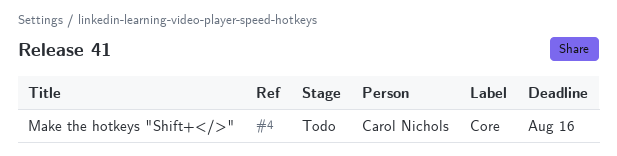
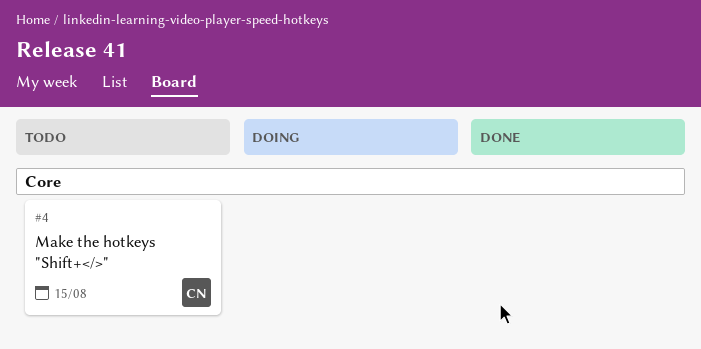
#4, due: Aug 16 -> Aug 15

